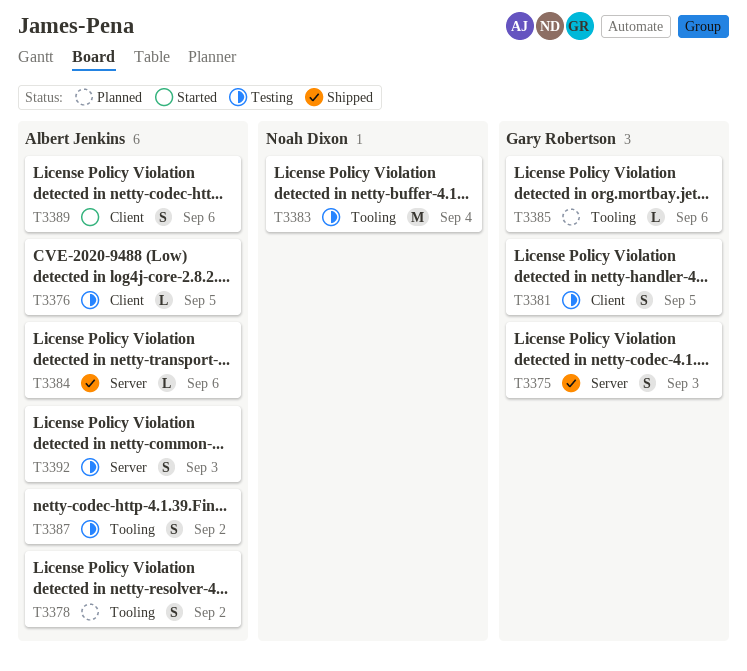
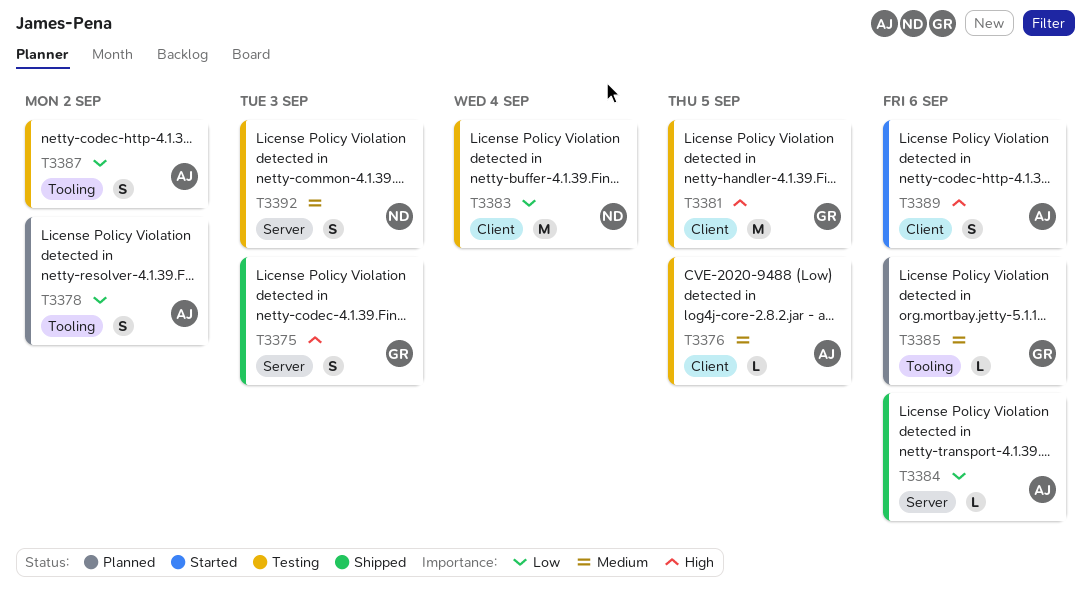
T3381, estimate: S -> M
T3383, label: Tooling -> Client
T3392, owner: Albert Jenkins -> Noah Dixon

